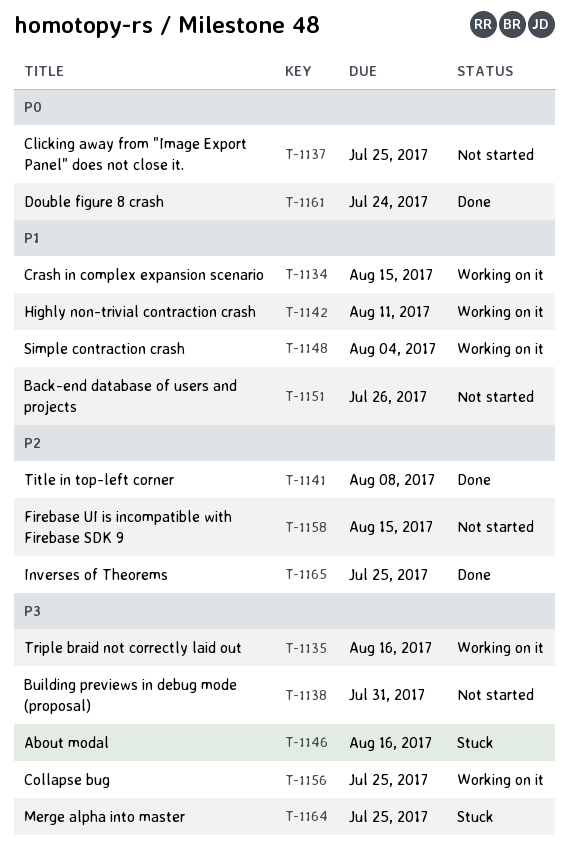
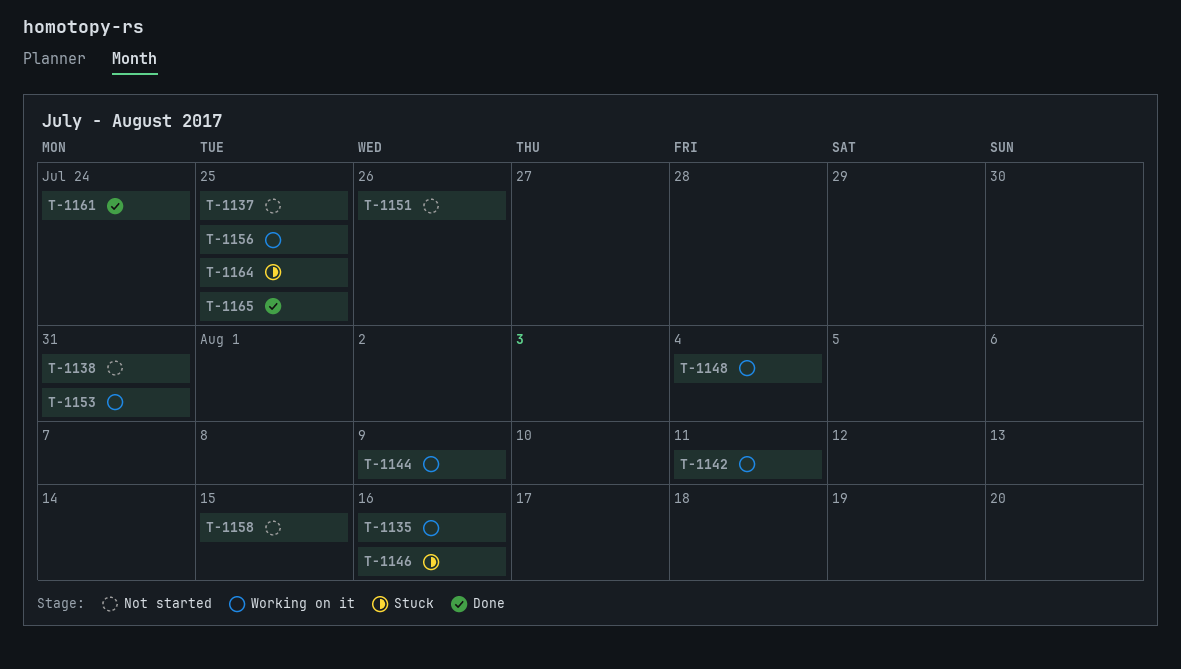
T-1134: present -> none
T-1141: present -> none
T-1144: none -> present
T-1153: none -> present

